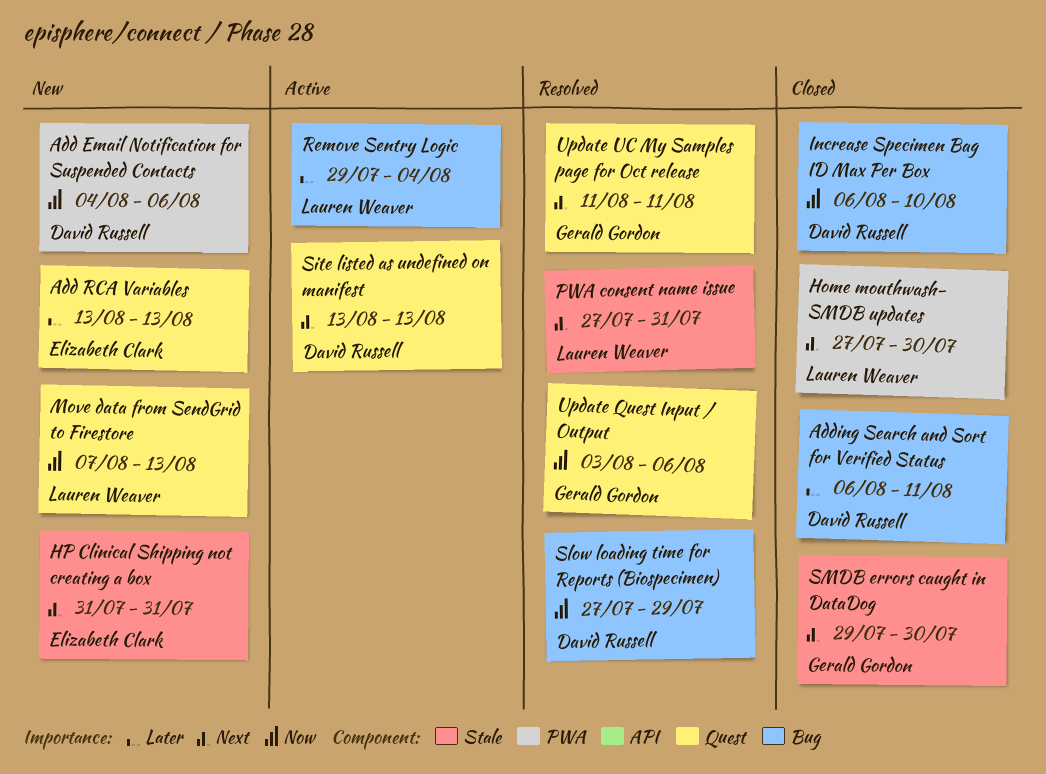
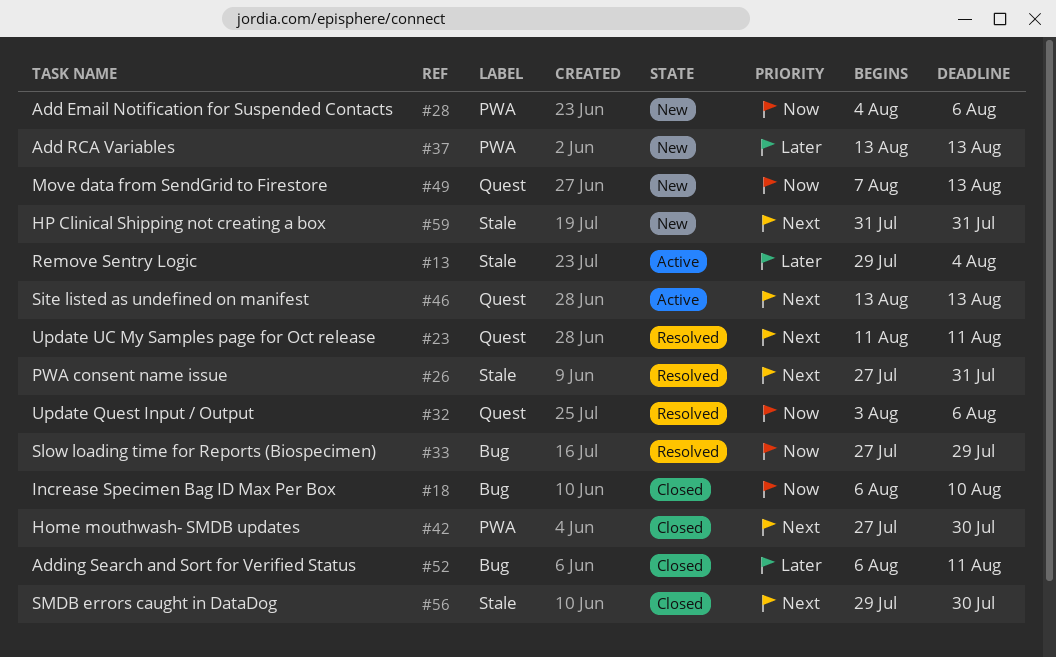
Add RCA Variables, label: Quest -> PWA
Remove Sentry Logic, label: Bug -> Stale

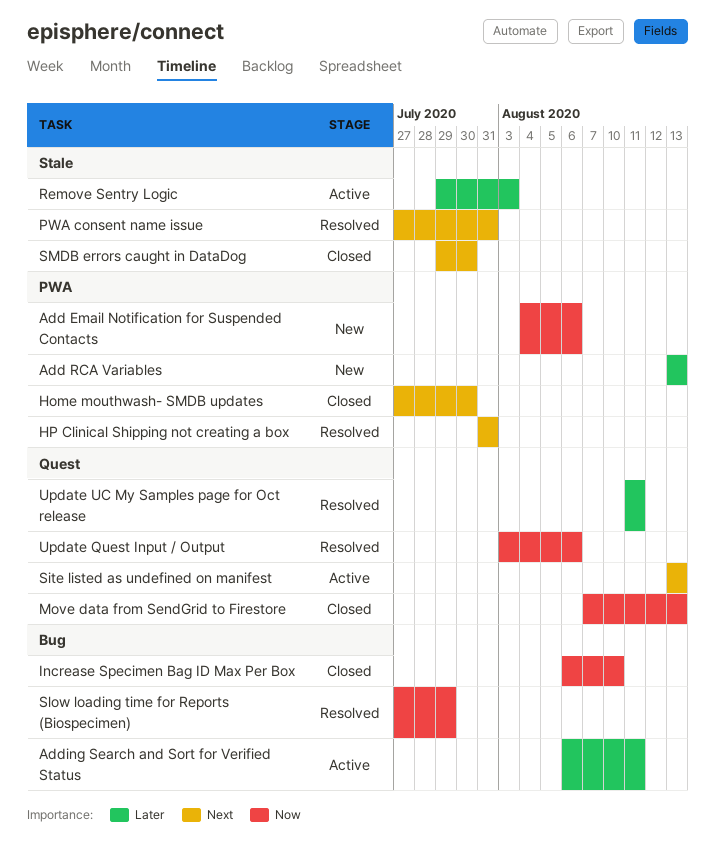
Adding Search and Sort for Verified Status, status: Closed -> Active
HP Clinical Shipping not creating a box, status: New -> Resolved
HP Clinical Shipping not creating a box, label: Stale -> PWA
Move data from SendGrid to Firestore, status: New -> Closed
Remove Sentry Logic, due: Aug 4 -> Aug 3
Update UC My Samples page for Oct release, priority: Next -> Later

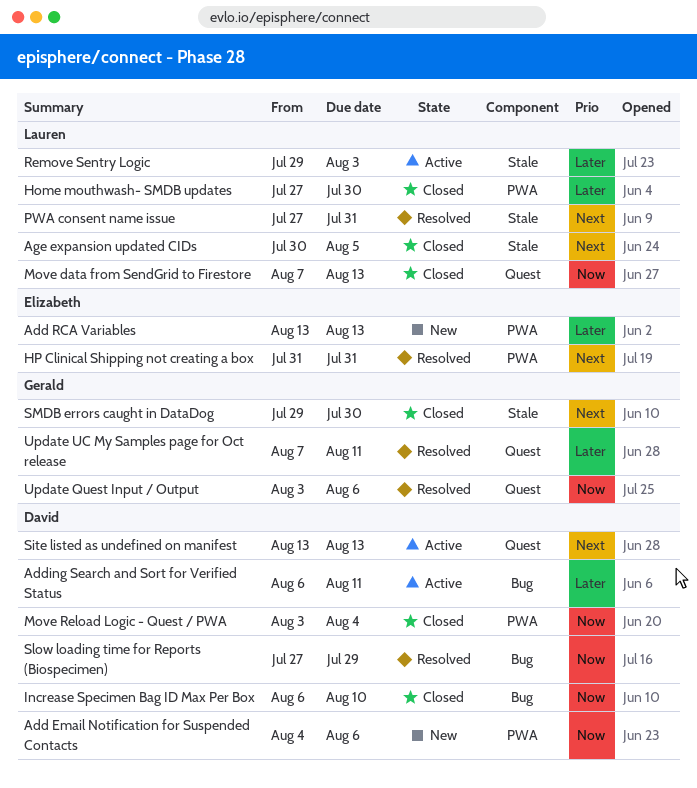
Age expansion updated CIDs: none -> present
Home mouthwash- SMDB updates, priority: Next -> Later
Move Reload Logic - Quest / PWA: none -> present
Update UC My Samples page for Oct release, start: Aug 11 -> Aug 7

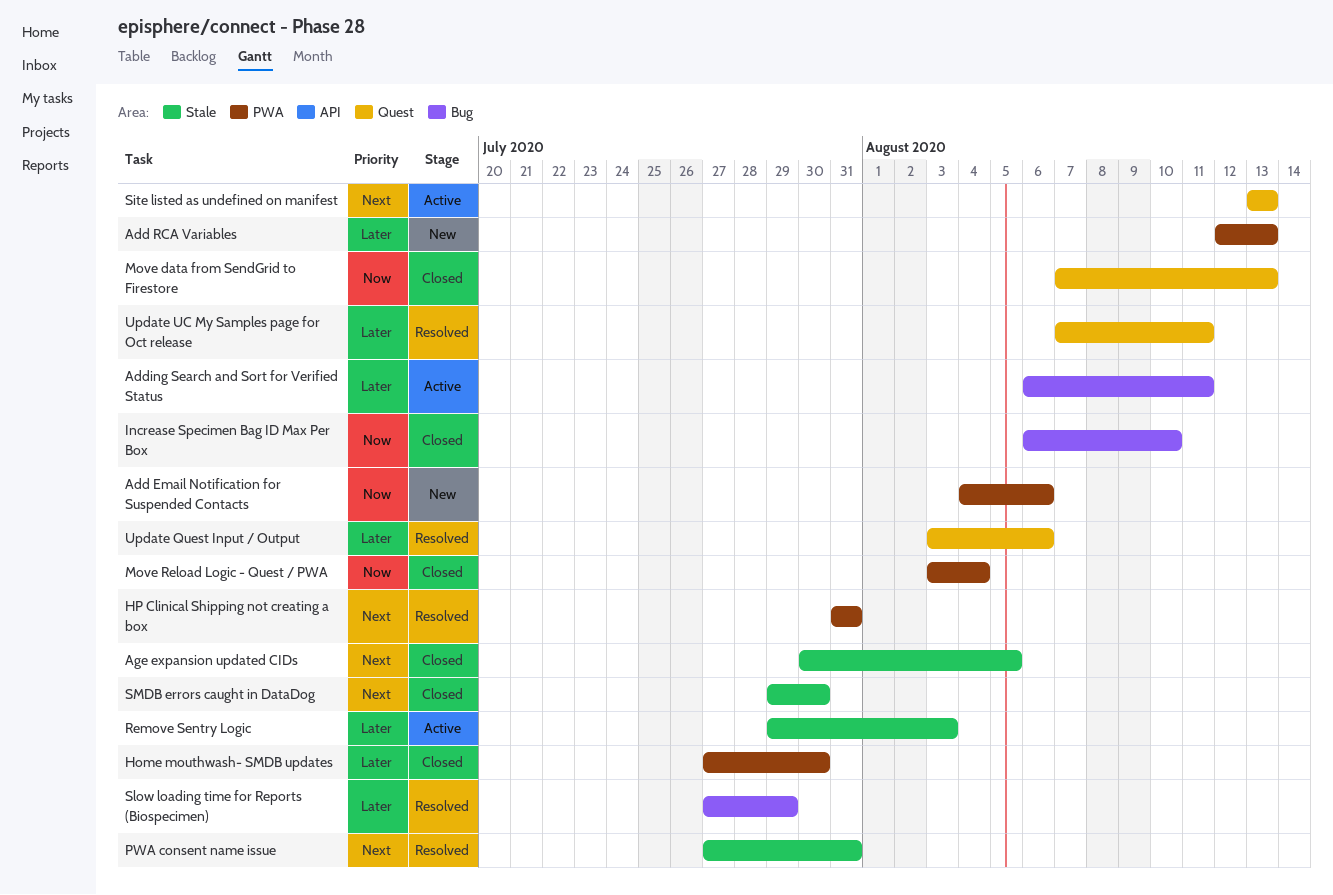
Add RCA Variables, start: Aug 13 -> Aug 12
Slow loading time for Reports (Biospecimen), priority: Now -> Later
Update Quest Input / Output, priority: Now -> Later

